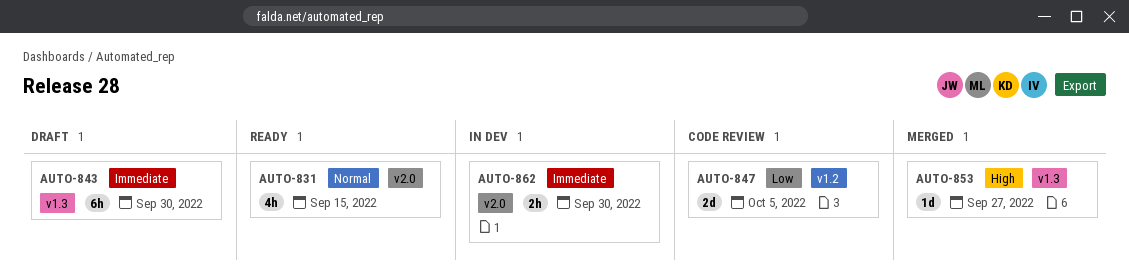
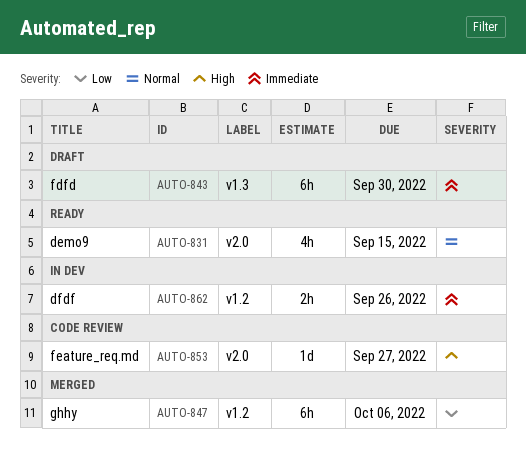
AUTO-847, status: Code review -> Merged
AUTO-847, estimate: 2d -> 6h
AUTO-847, due: Oct 5 -> Oct 6
AUTO-853, status: Merged -> Code review
AUTO-853, label: v1.3 -> v2.0
AUTO-862, label: v2.0 -> v1.2
AUTO-862, due: Sep 30 -> Sep 26

